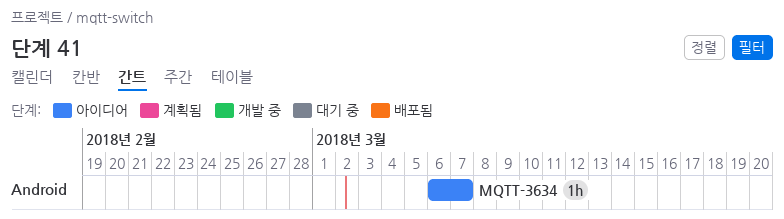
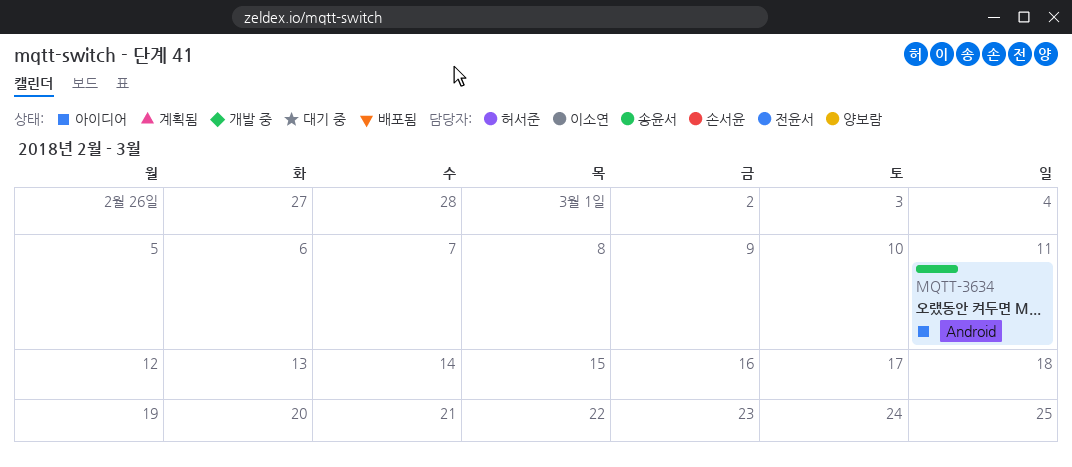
MQTT-3634, due: Mar 7 -> Mar 11

